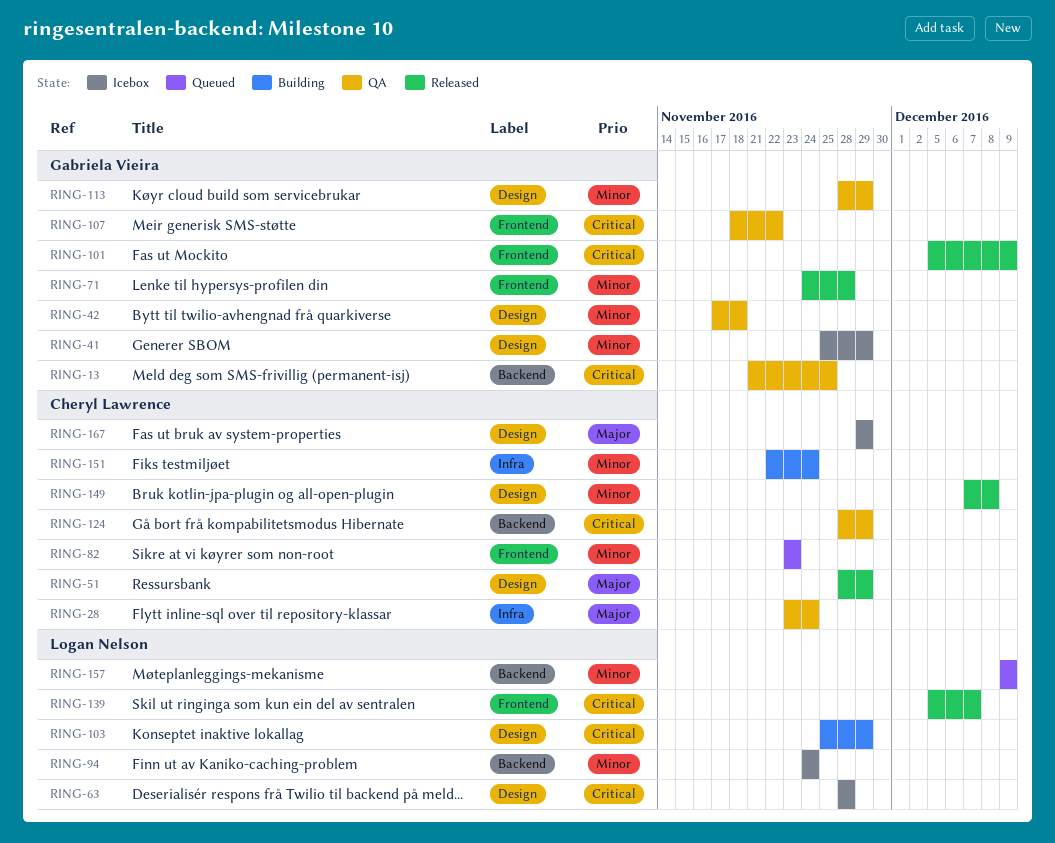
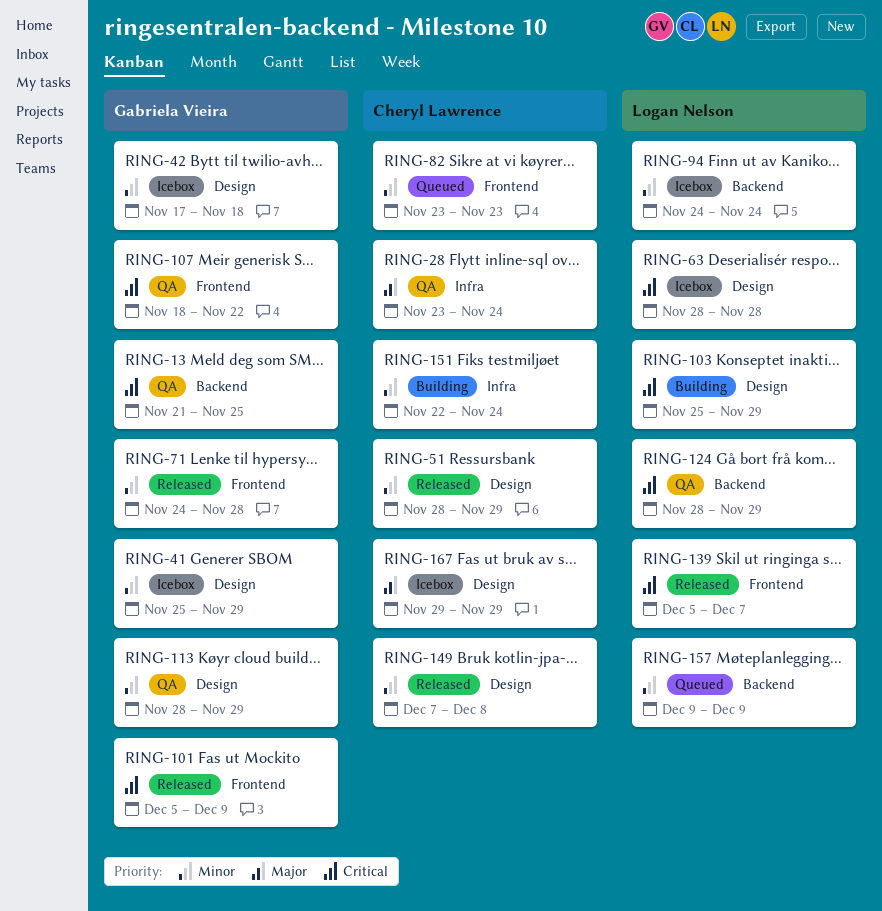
RING-42, status: QA -> Icebox
RING-51, priority: Major -> Minor
RING-124, owner: Cheryl Lawrence -> Logan Nelson

